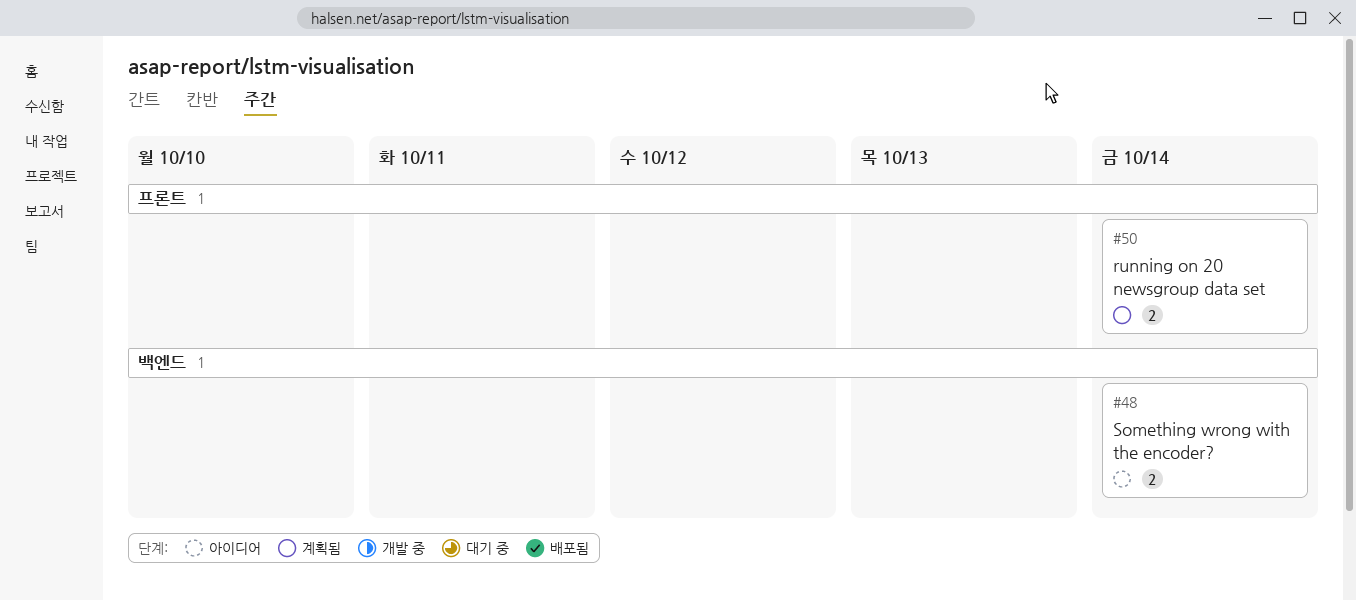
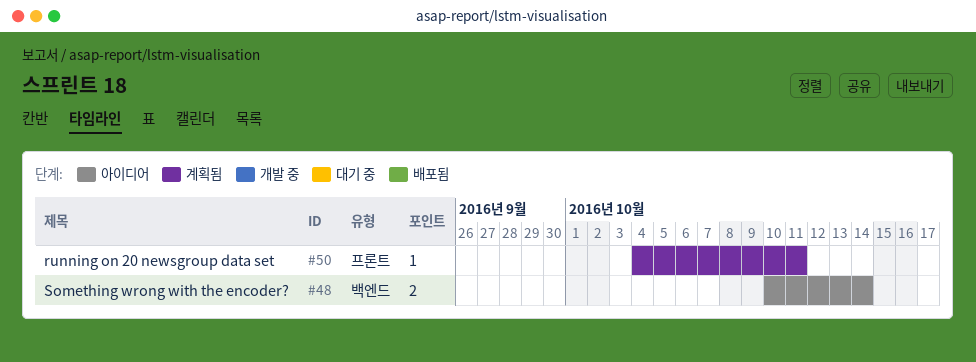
#50, estimate: 2 -> 1
#50, due: Oct 14 -> Oct 11

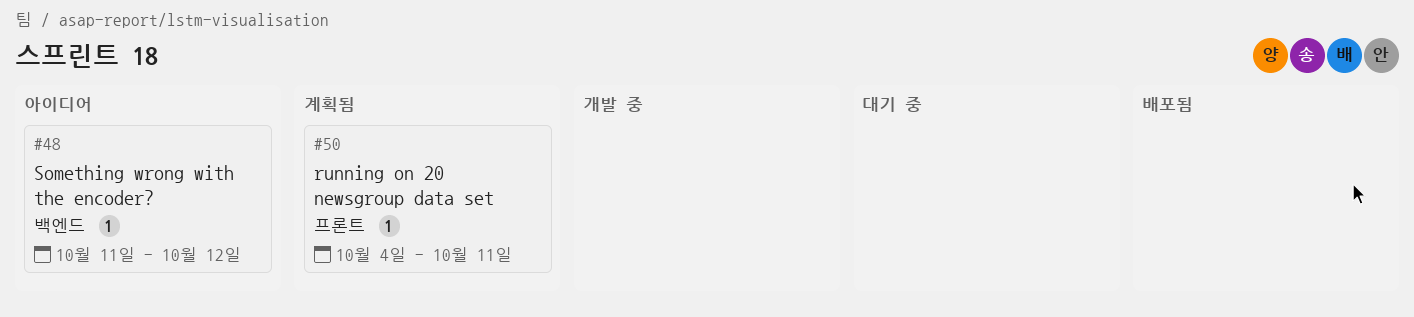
#48, estimate: 2 -> 1
#48, start: Oct 10 -> Oct 11
#48, due: Oct 14 -> Oct 12

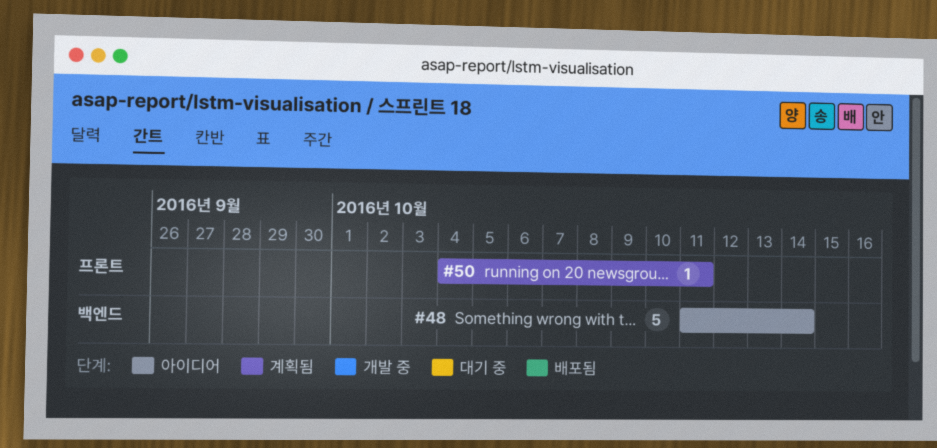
#48, estimate: 1 -> 5
#48, due: Oct 12 -> Oct 14

